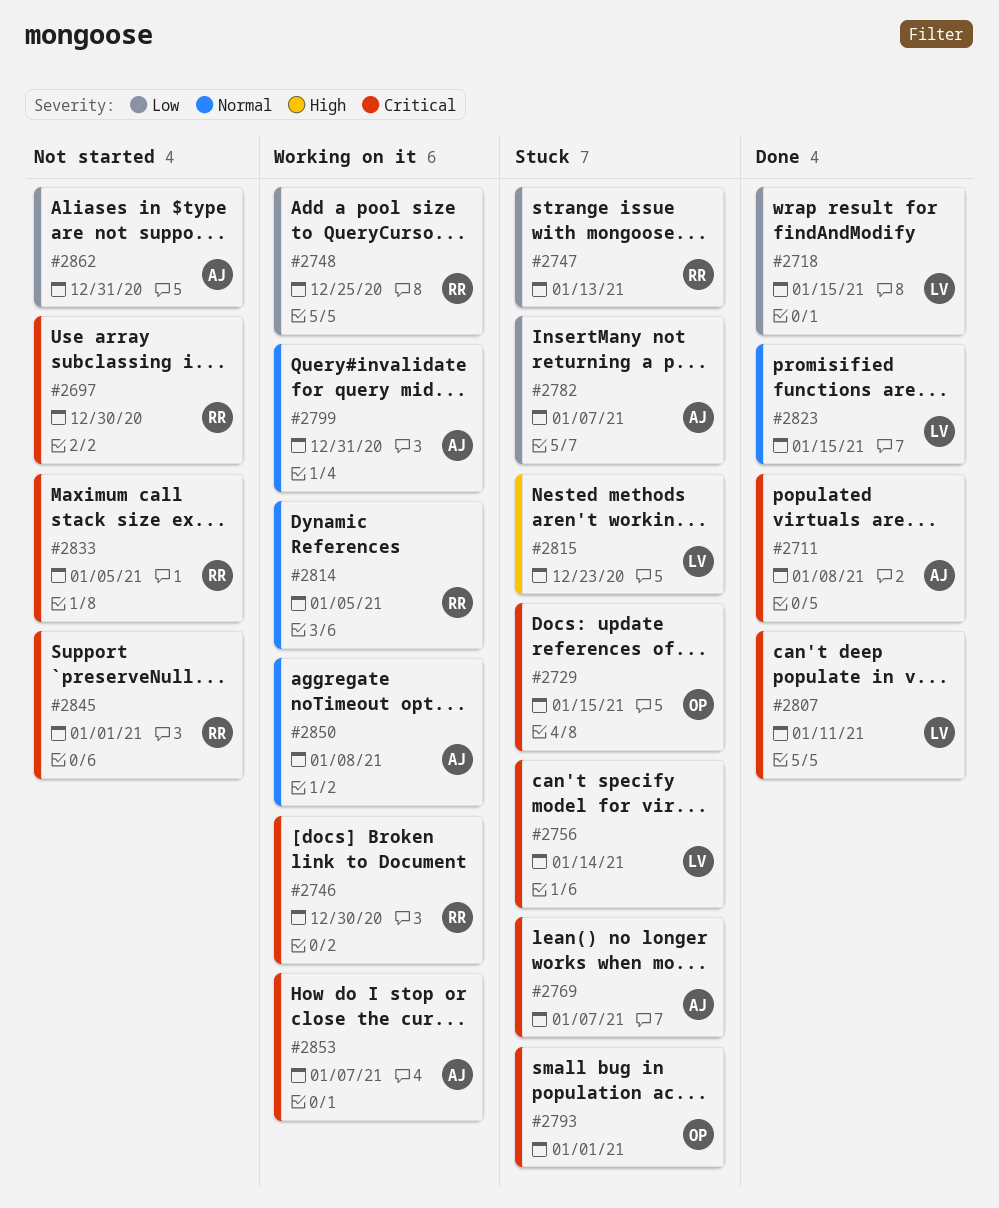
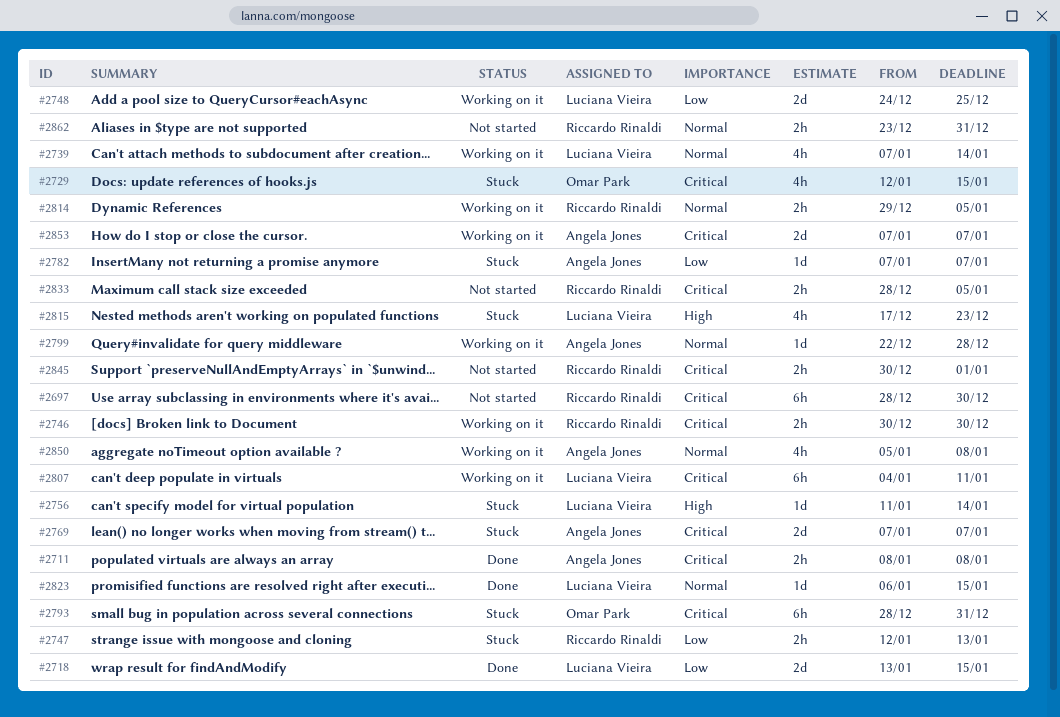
#2739: none -> present
#2748, owner: Riccardo Rinaldi -> Luciana Vieira
#2756, priority: Critical -> High
#2793, due: Jan 1 -> Dec 31
#2799, due: Dec 31 -> Dec 28
#2807, status: Done -> Working on it
#2862, owner: Angela Jones -> Riccardo Rinaldi
#2862, priority: Low -> Normal

